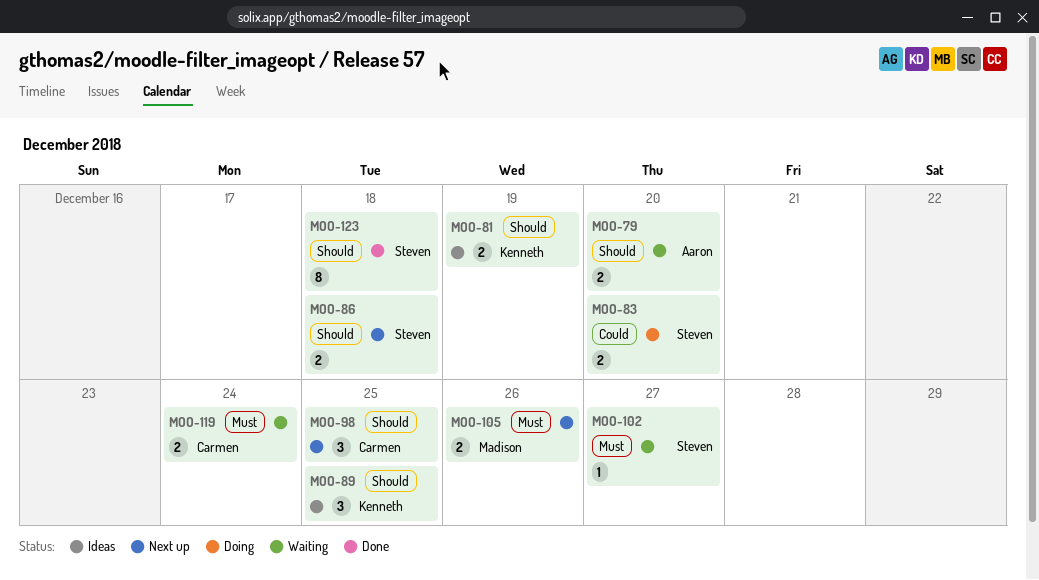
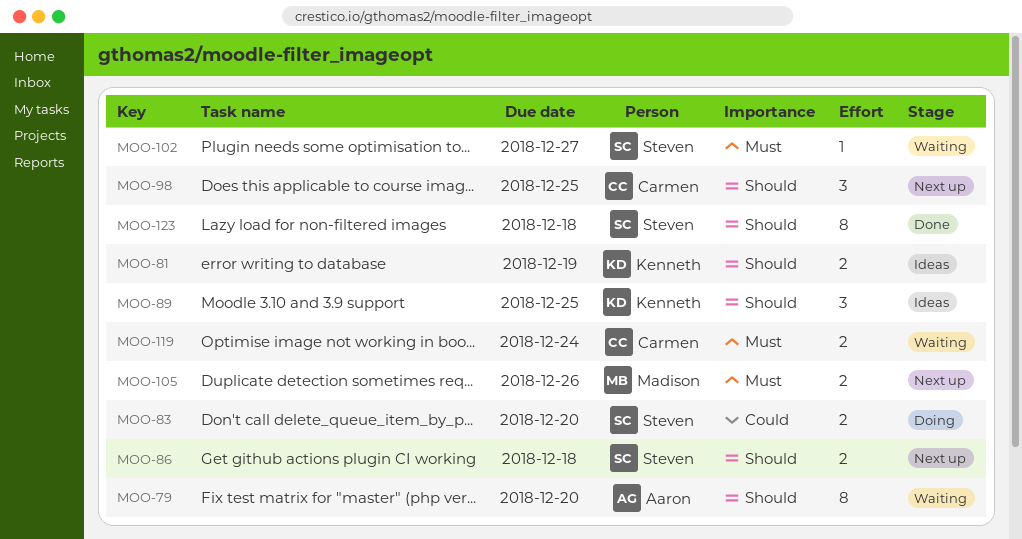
MOO-79, estimate: 2 -> 8

